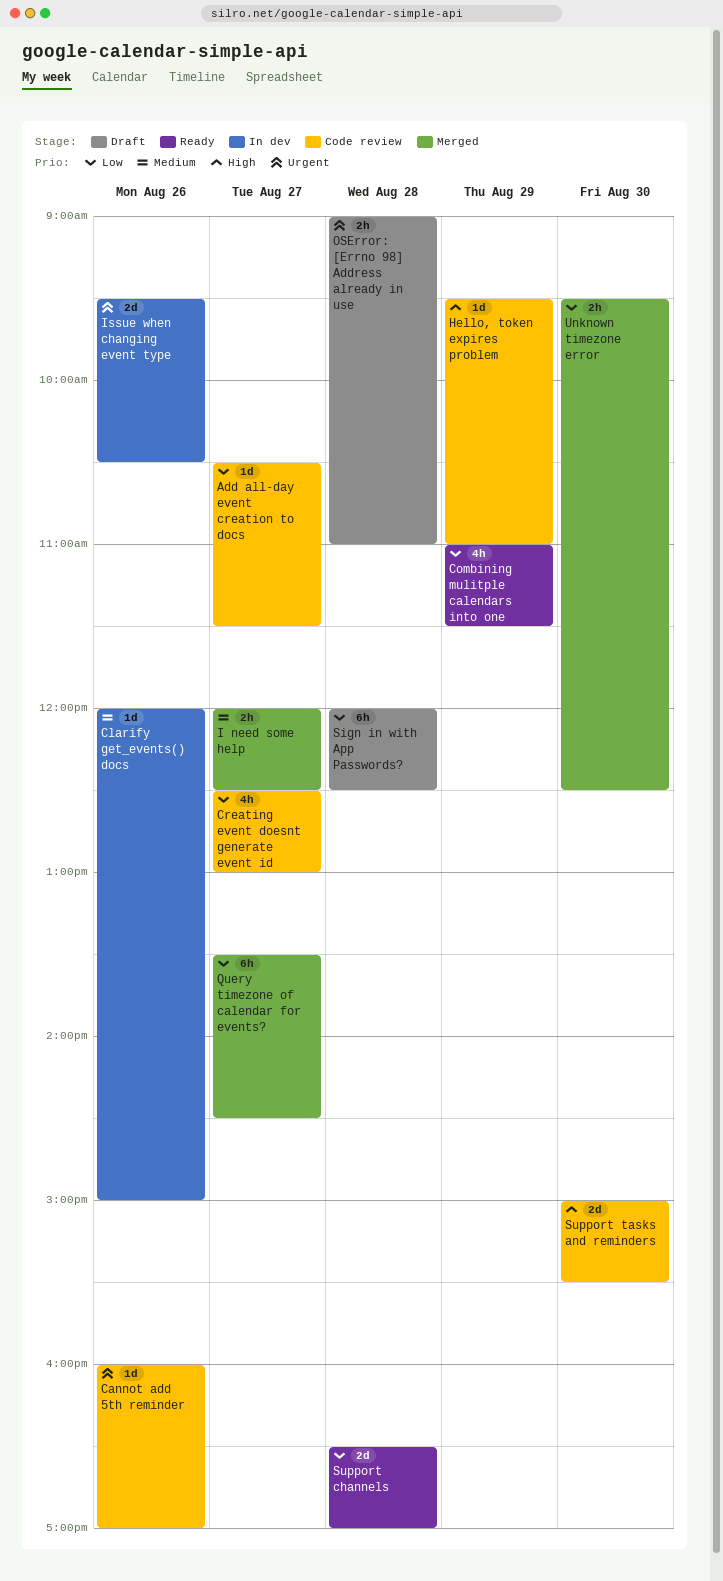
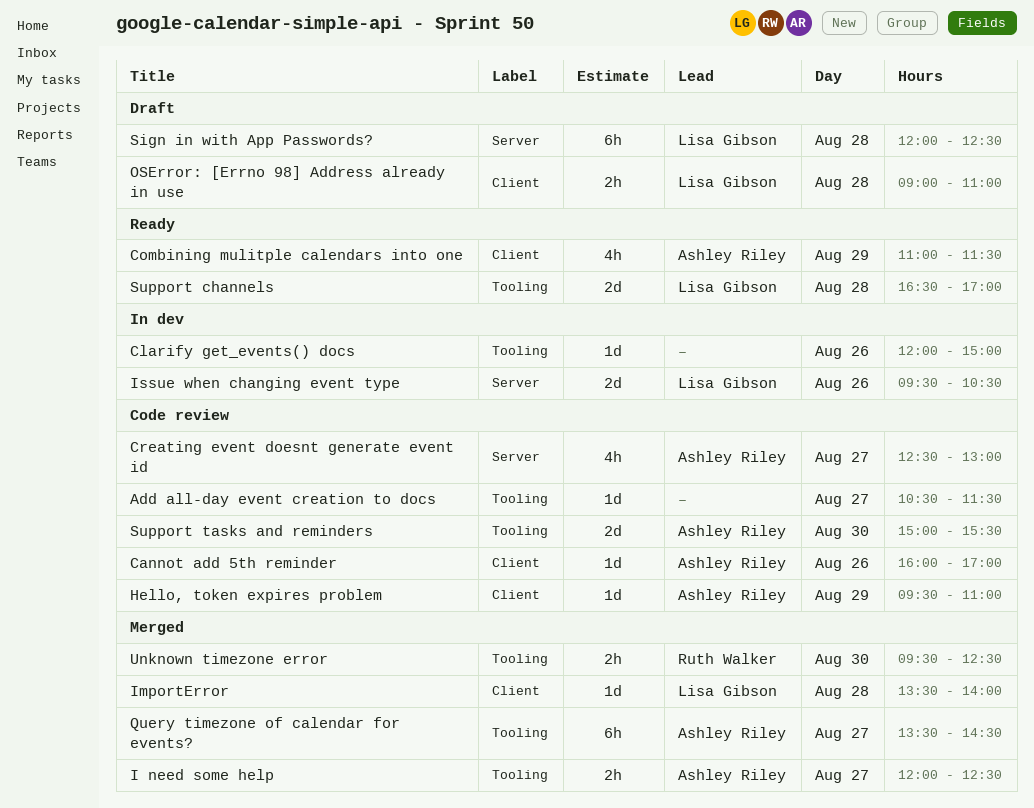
ImportError: none -> present

